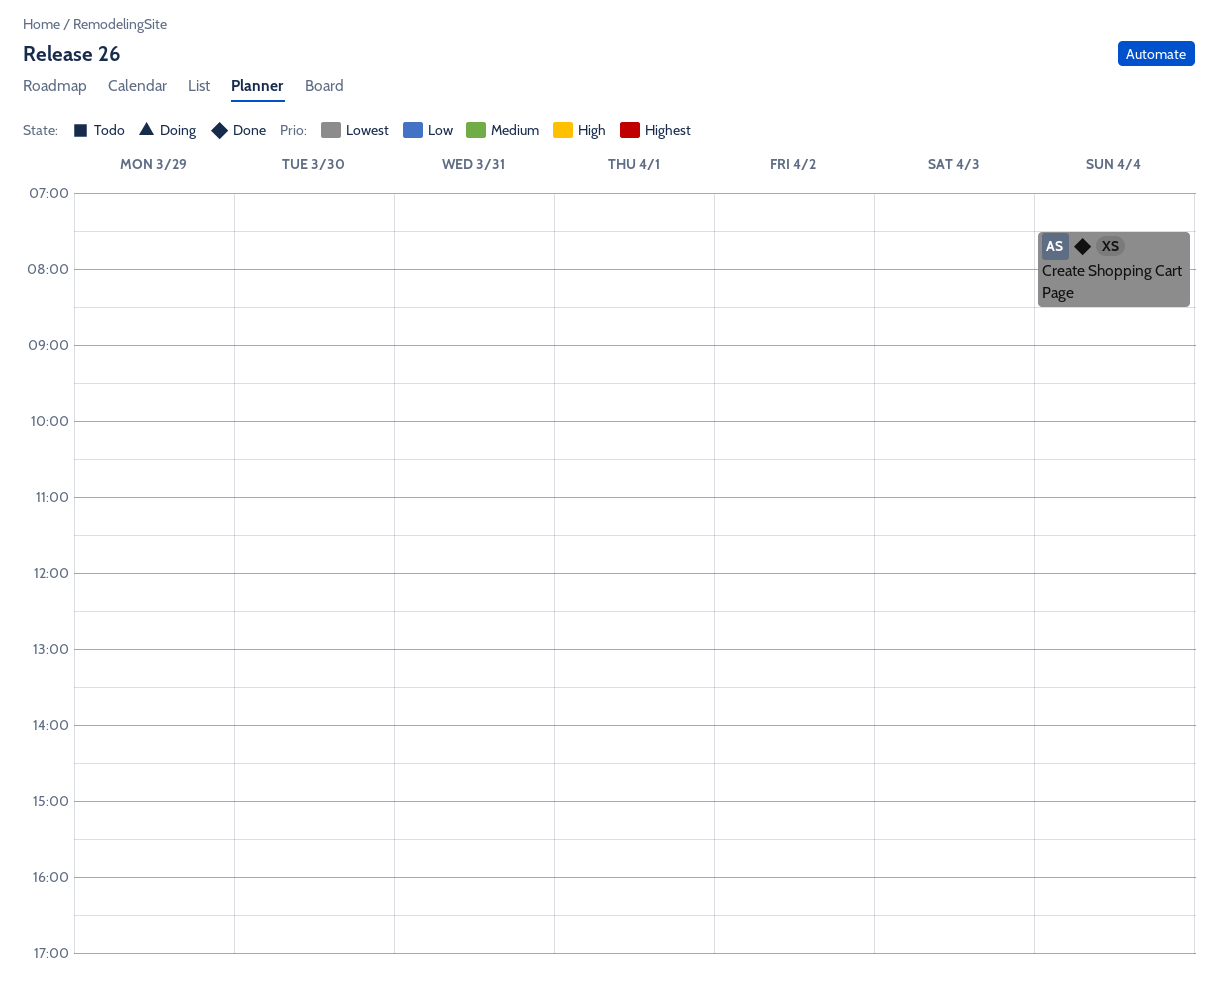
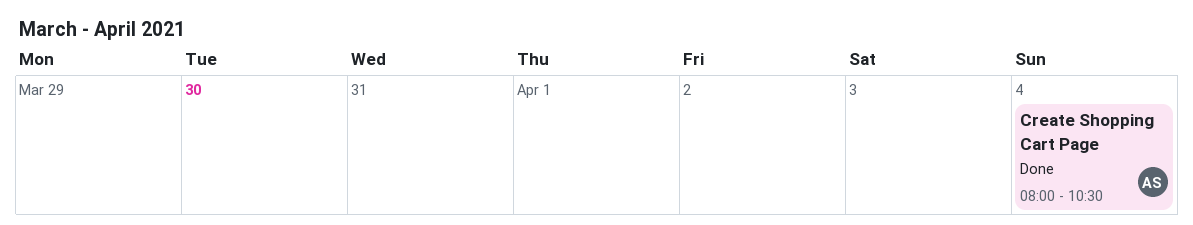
Create Shopping Cart Page, begins: 07:30 -> 08:00
Create Shopping Cart Page, ends: 08:30 -> 10:30

